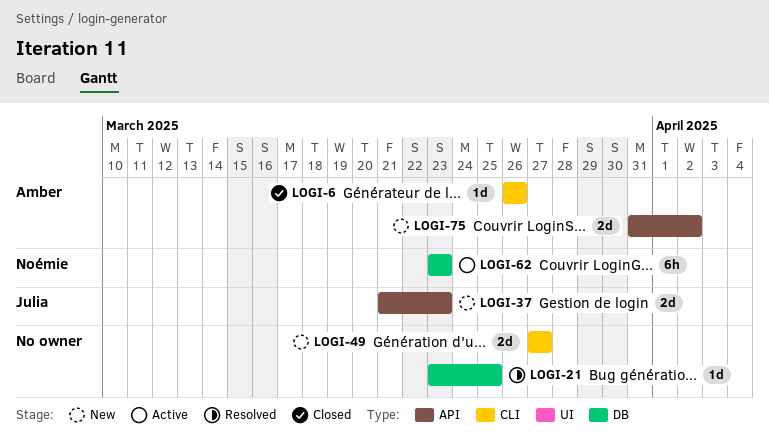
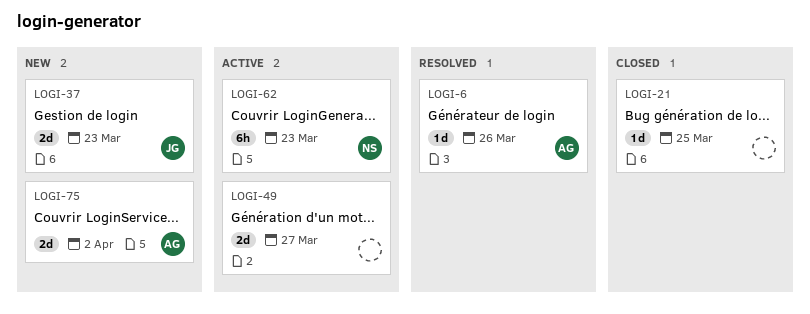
LOGI-6, status: Closed -> Resolved
LOGI-21, status: Resolved -> Closed
LOGI-49, status: New -> Active

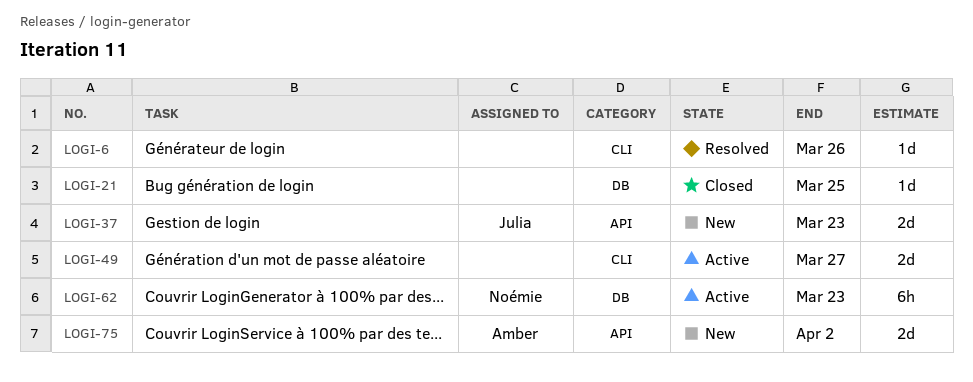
LOGI-6, owner: Amber -> none

